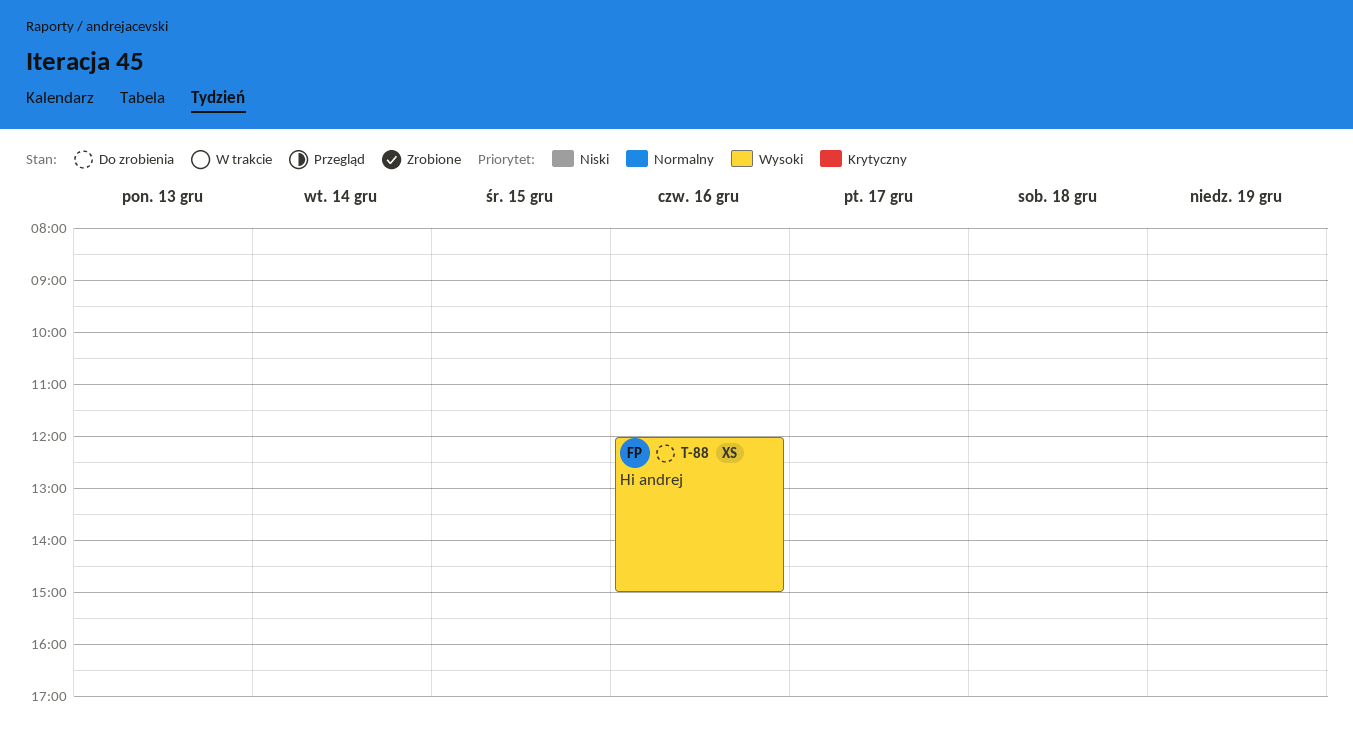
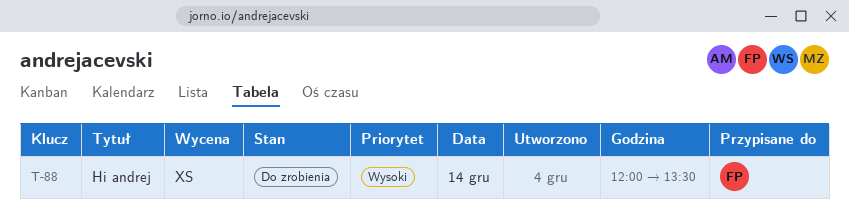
T-88, day: Dec 16 -> Dec 14
T-88, ends: 15:00 -> 13:30

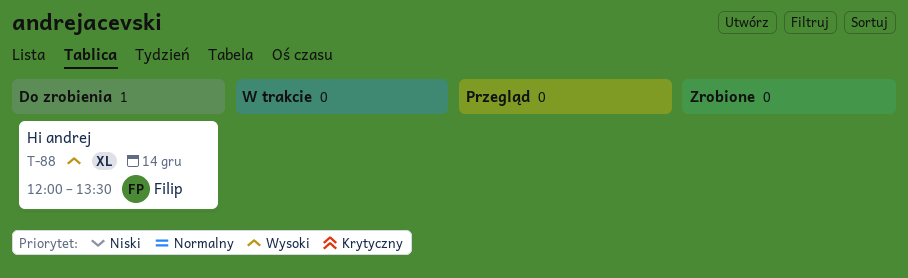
T-88, estimate: XS -> XL

